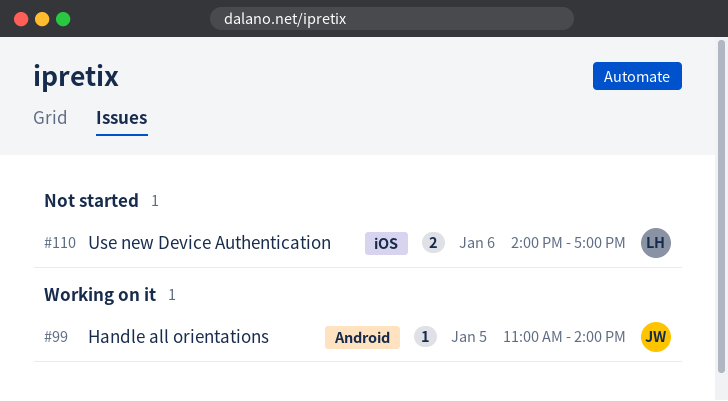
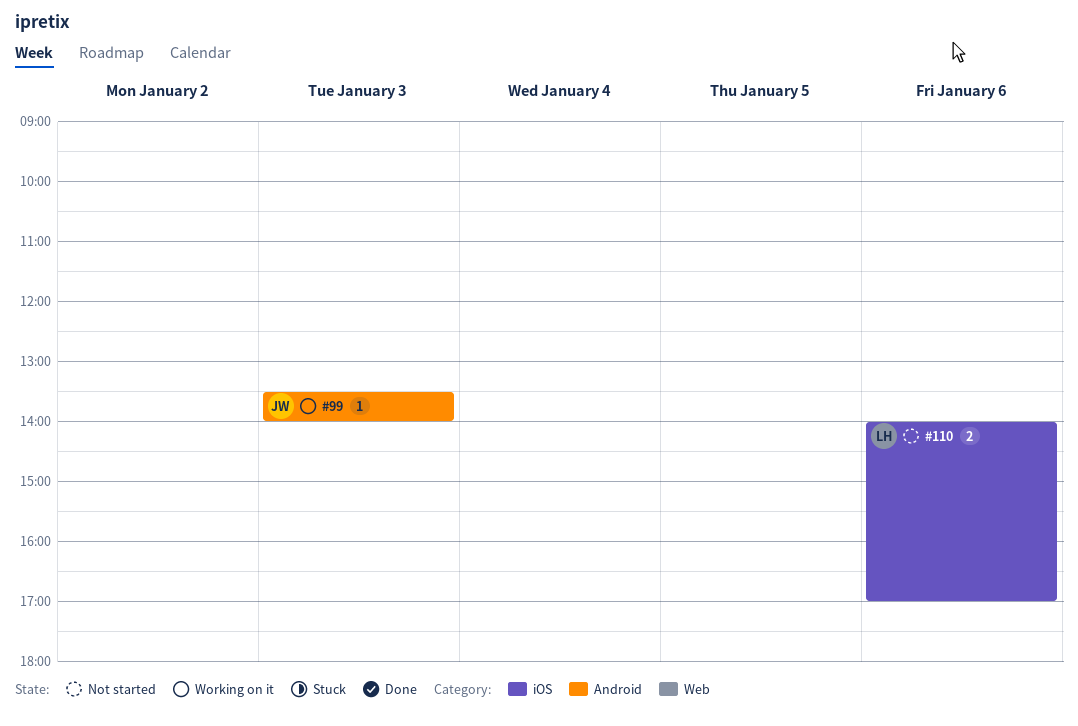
#99, day: Jan 5 -> Jan 3
#99, begins: 11:00 -> 13:30

